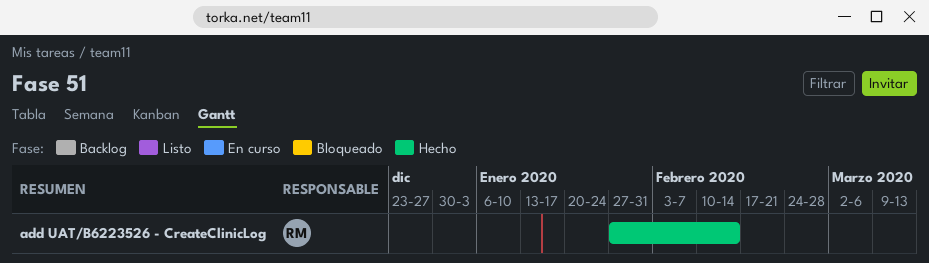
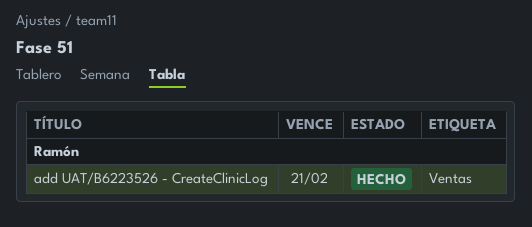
add UAT/B6223526 - CreateClinicLog, due: Feb 14 -> Feb 21

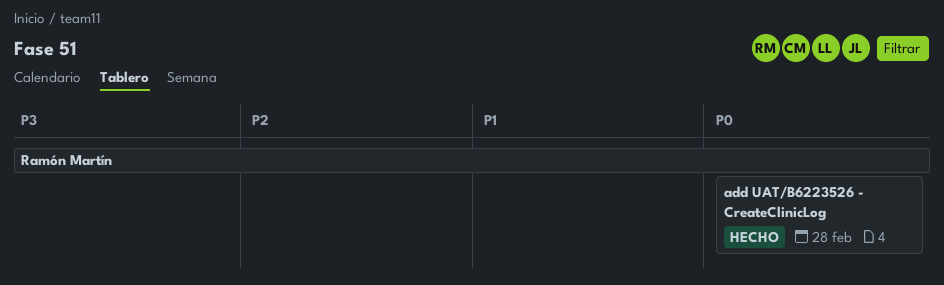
add UAT/B6223526 - CreateClinicLog, due: Feb 21 -> Feb 28

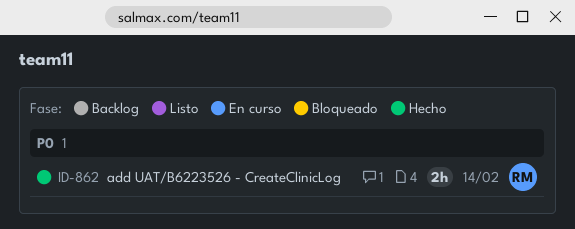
add UAT/B6223526 - CreateClinicLog, due: Feb 28 -> Feb 14

